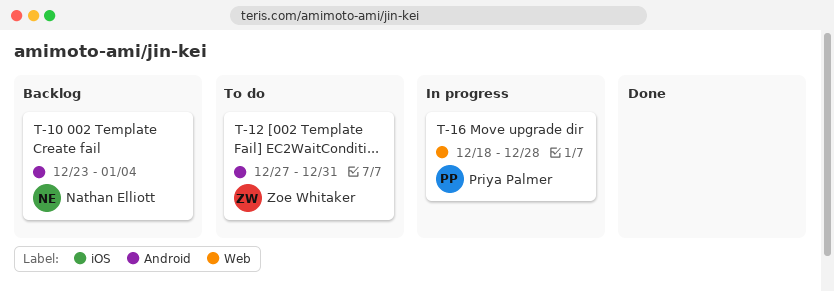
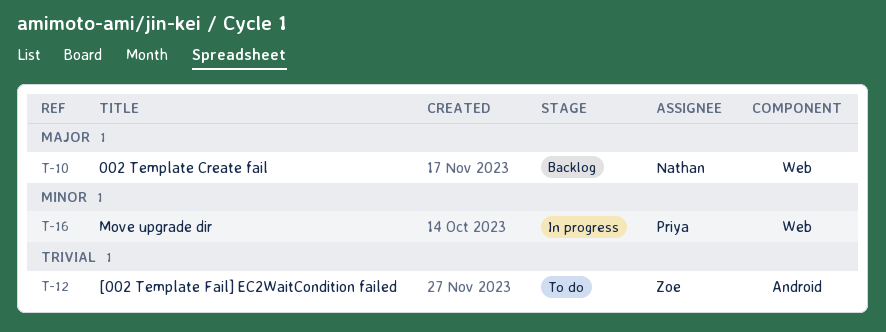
T-10, label: Android -> Web

